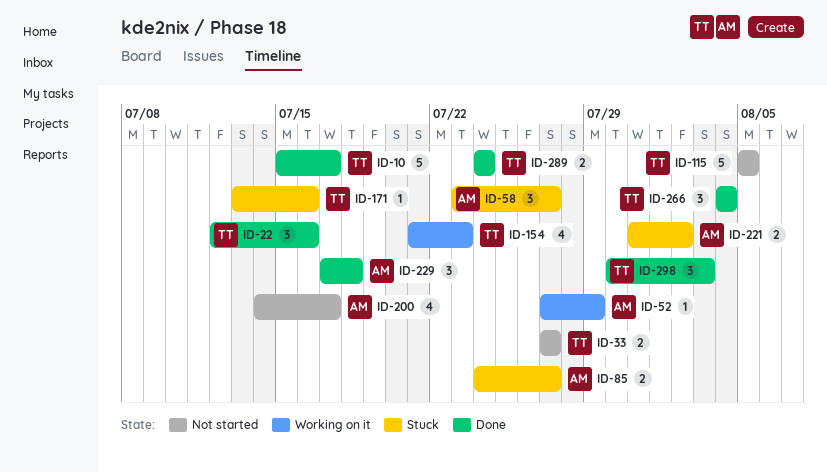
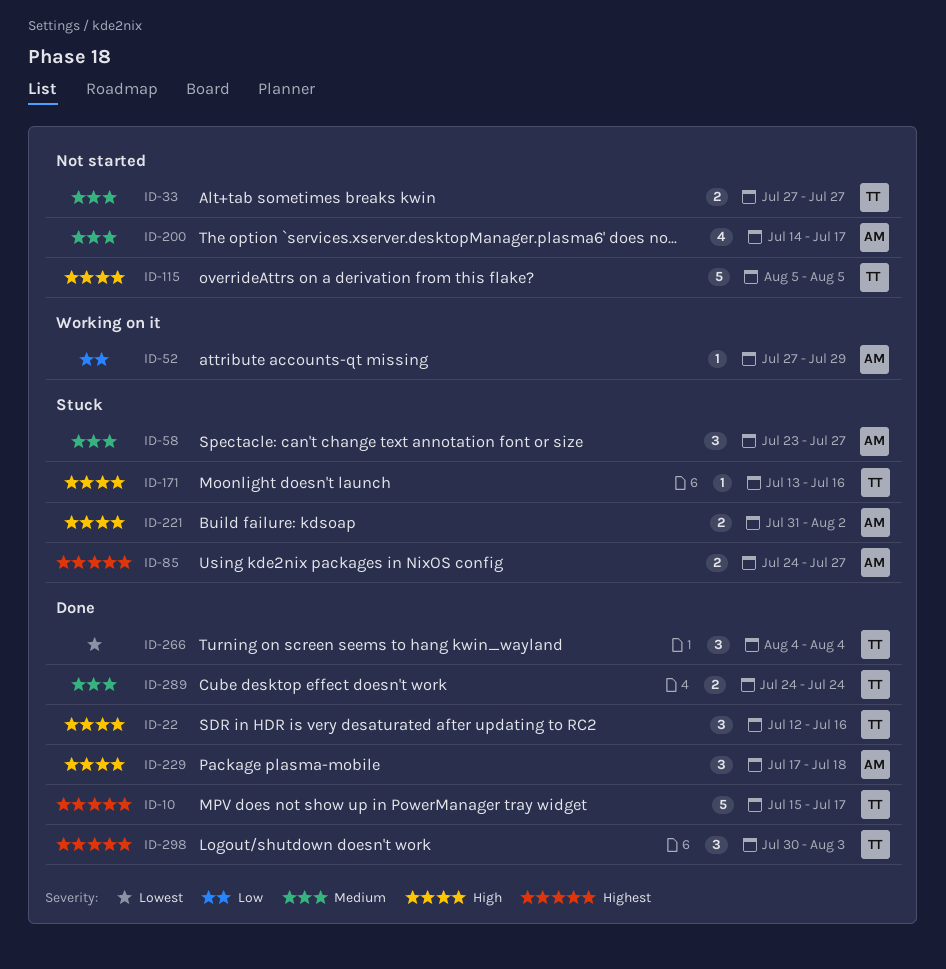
ID-154: present -> none

